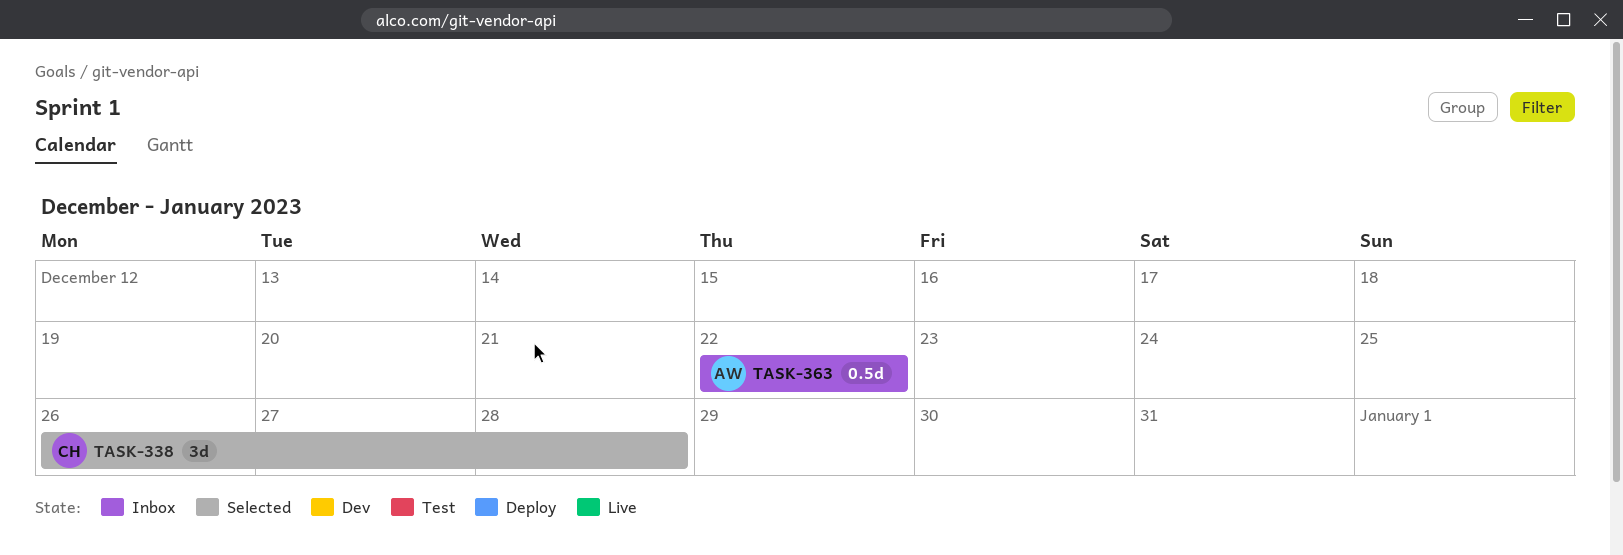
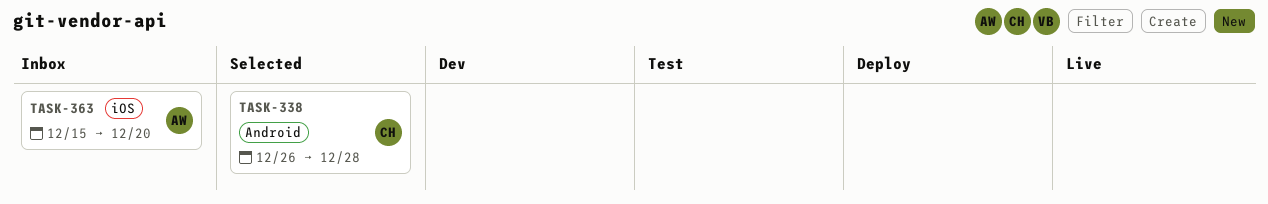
TASK-363, start: Dec 22 -> Dec 15
TASK-363, due: Dec 22 -> Dec 20

